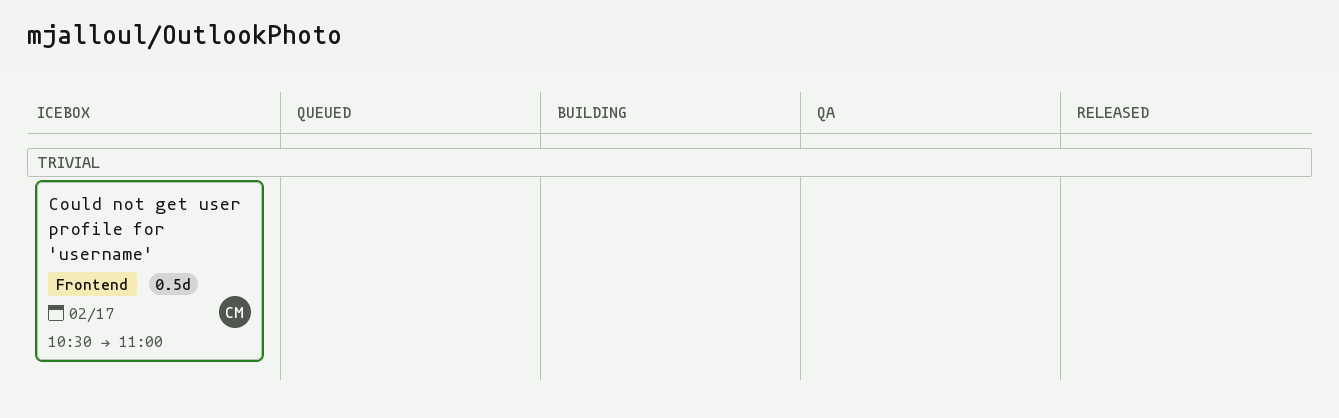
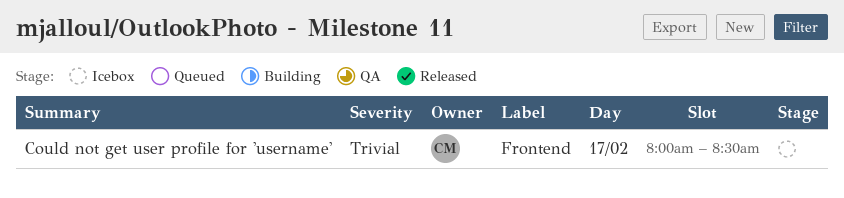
Could not get user profile for 'username', begins: 10:30 -> 08:00
Could not get user profile for 'username', ends: 11:00 -> 08:30

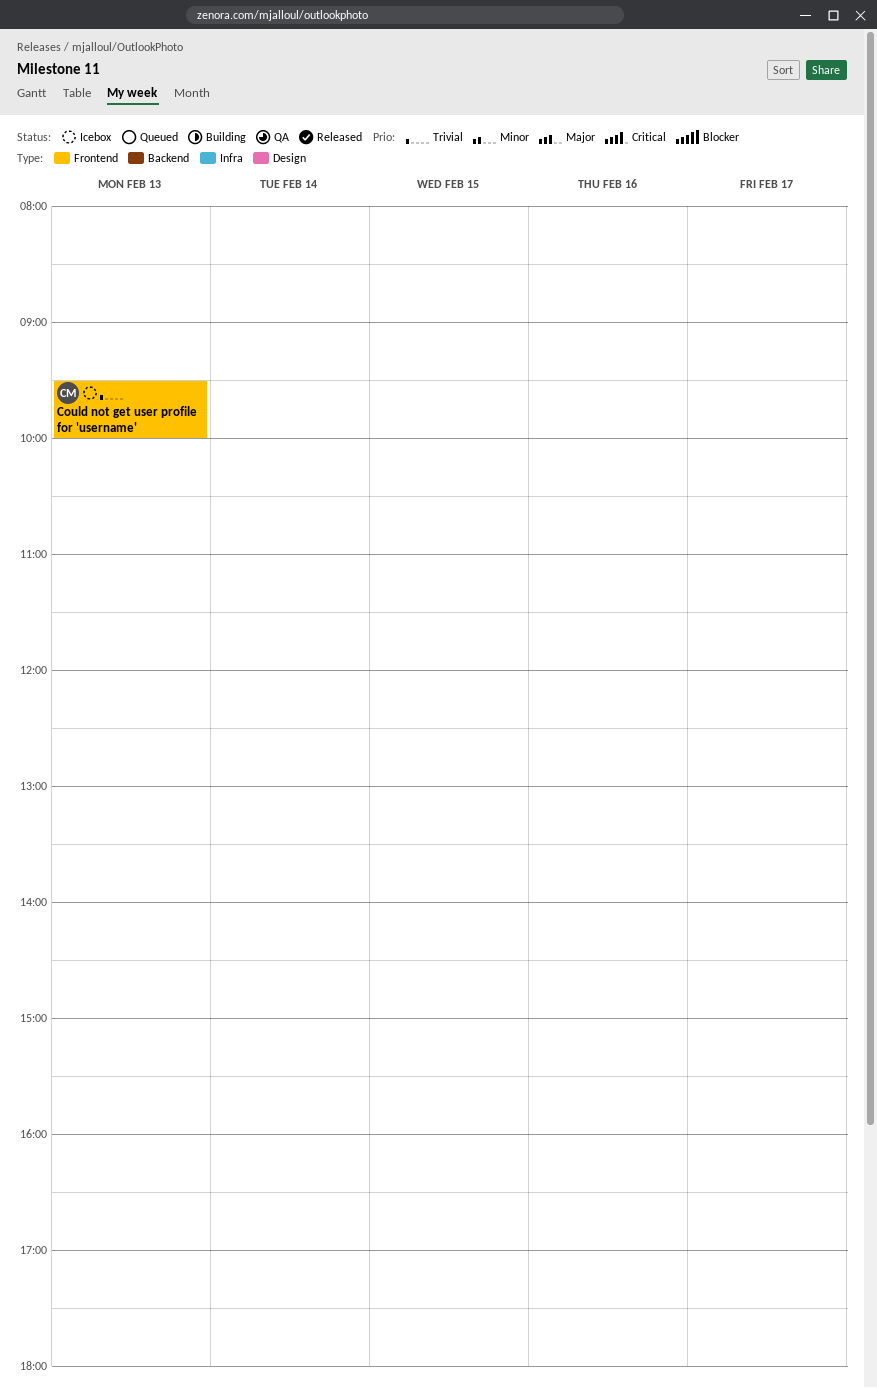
Could not get user profile for 'username', day: Feb 17 -> Feb 13
Could not get user profile for 'username', begins: 08:00 -> 09:30
Could not get user profile for 'username', ends: 08:30 -> 10:00

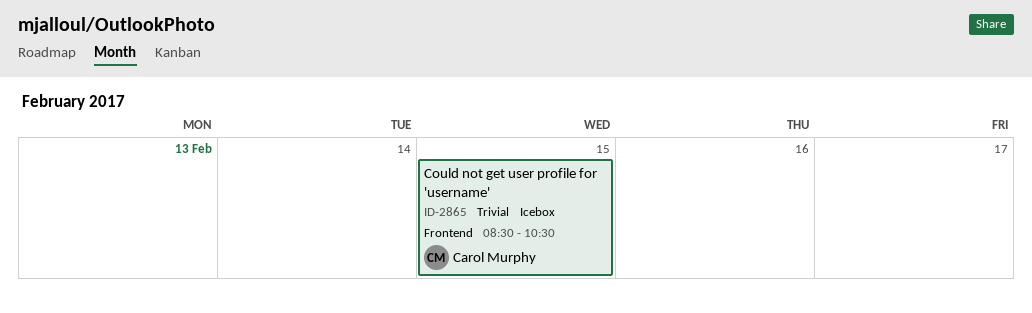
Could not get user profile for 'username', day: Feb 13 -> Feb 15
Could not get user profile for 'username', begins: 09:30 -> 08:30
Could not get user profile for 'username', ends: 10:00 -> 10:30

